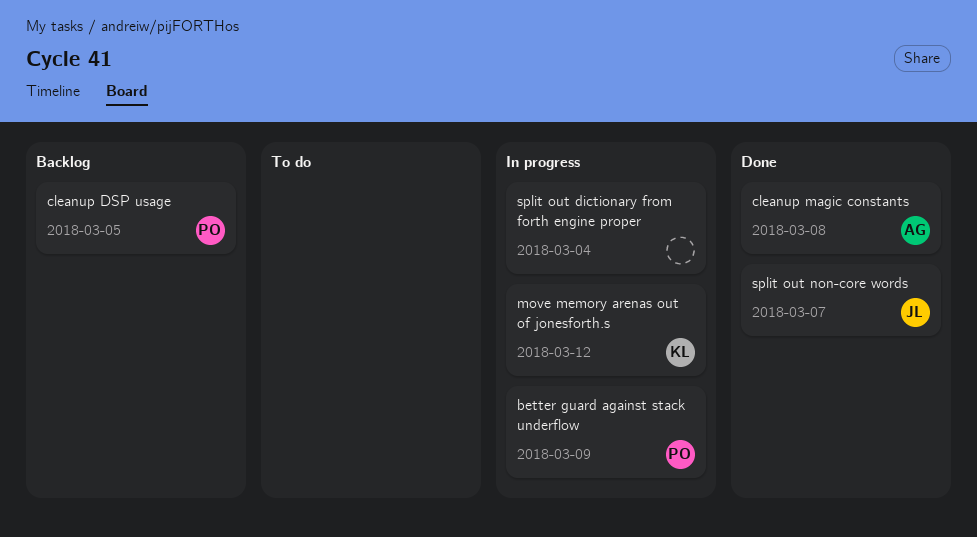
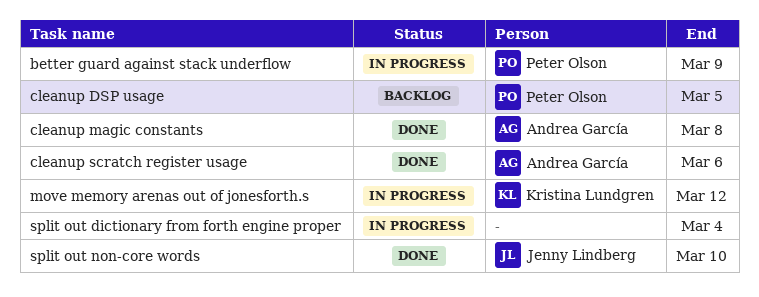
cleanup scratch register usage: none -> present
split out non-core words, due: Mar 7 -> Mar 10

